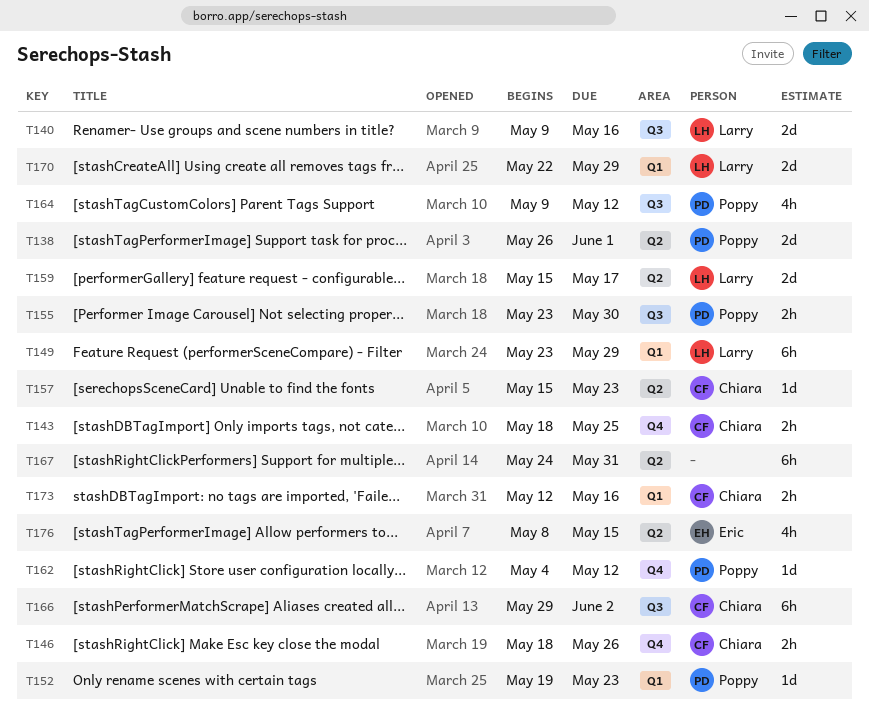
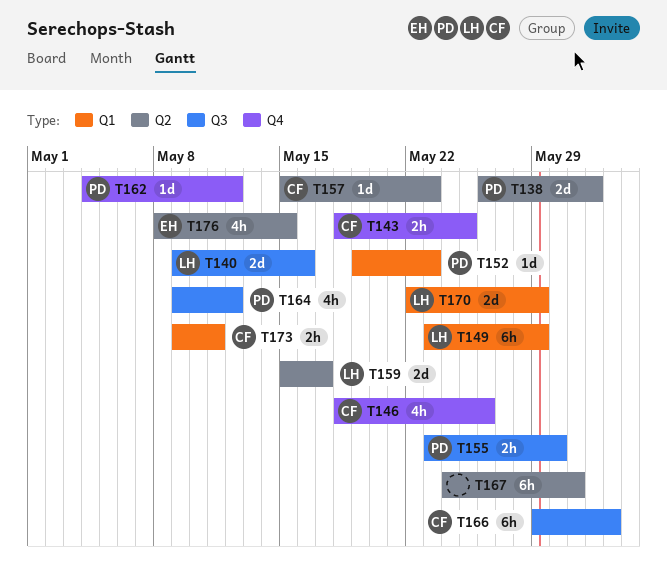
T146, estimate: 2h -> 4h
T173, start: May 12 -> May 9
T173, due: May 16 -> May 11

